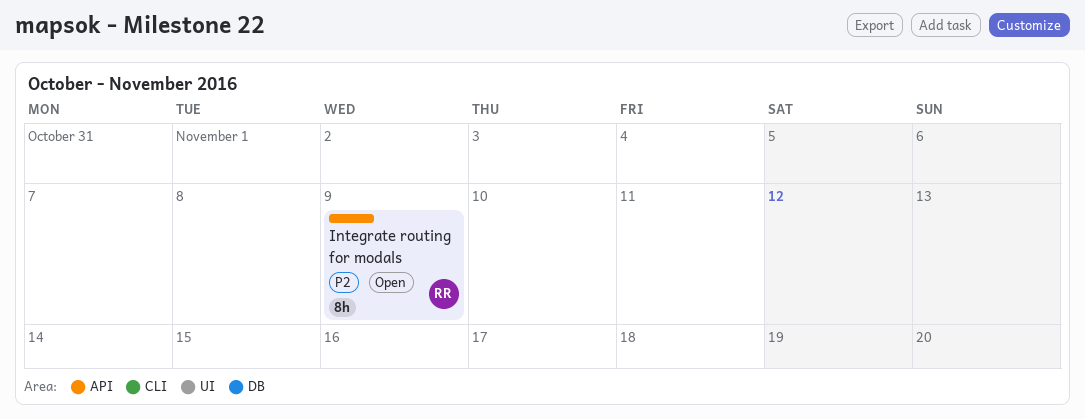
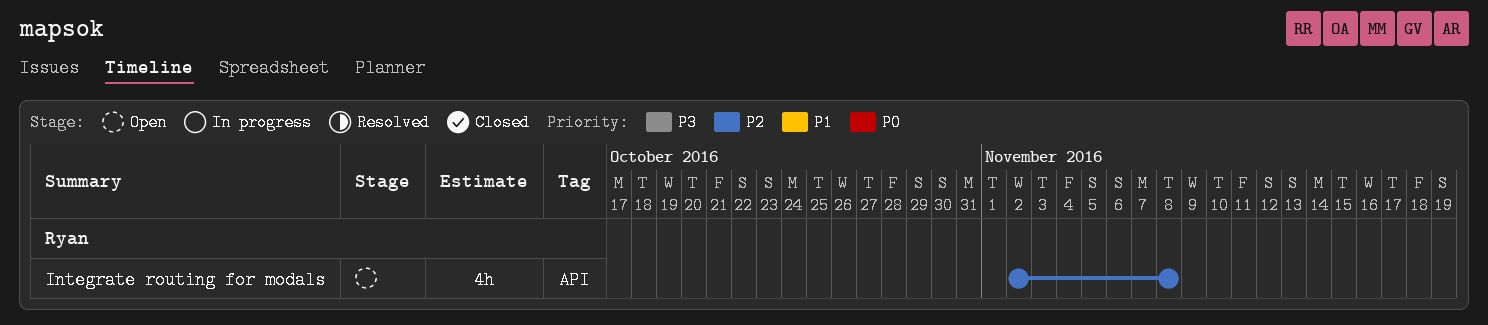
Integrate routing for modals, estimate: 8h -> 4h
Integrate routing for modals, due: Nov 9 -> Nov 8

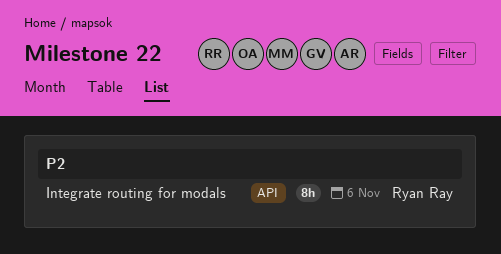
Integrate routing for modals, estimate: 4h -> 8h
Integrate routing for modals, due: Nov 8 -> Nov 6

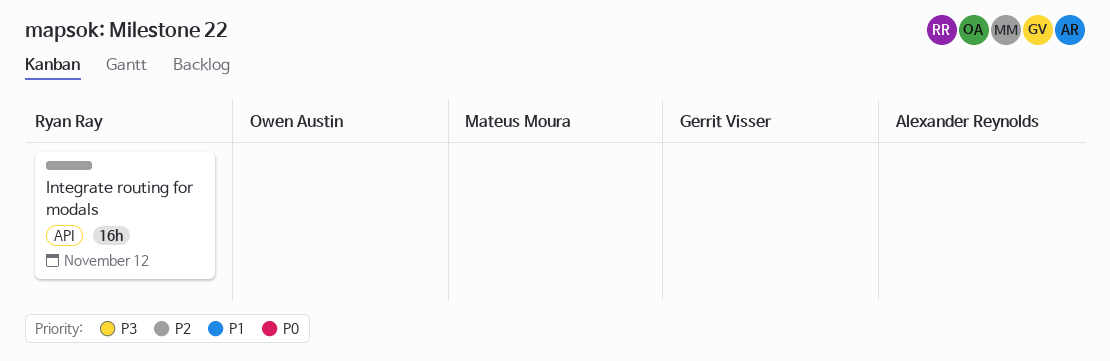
Integrate routing for modals, estimate: 8h -> 16h
Integrate routing for modals, due: Nov 6 -> Nov 12

